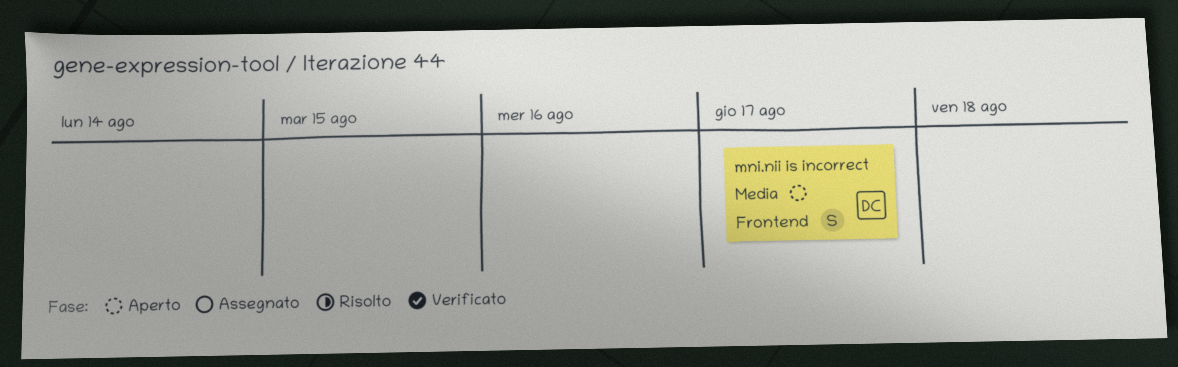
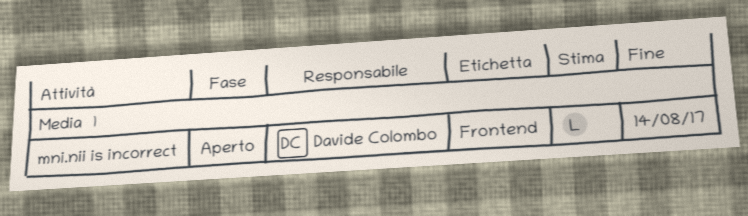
mni.nii is incorrect, estimate: S -> L
mni.nii is incorrect, due: Aug 17 -> Aug 14

